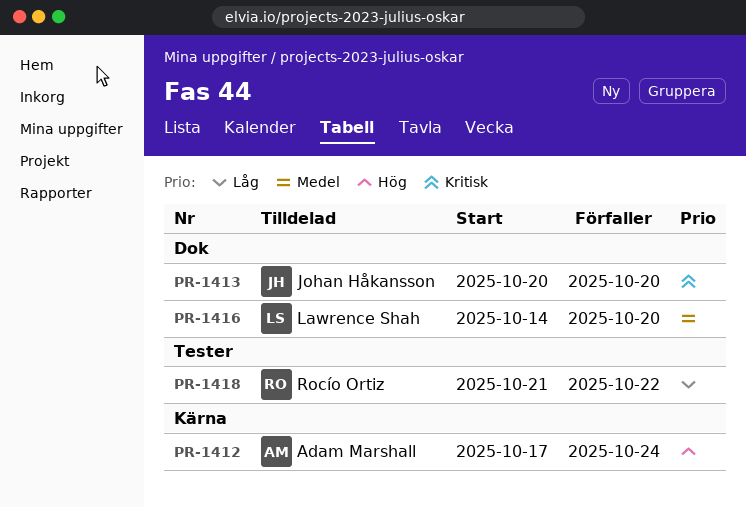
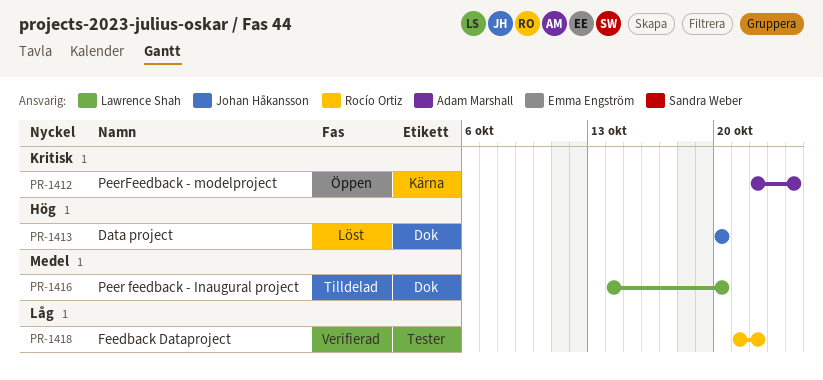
PR-1412, priority: Hög -> Kritisk
PR-1412, start: Oct 17 -> Oct 22
PR-1413, priority: Kritisk -> Hög

